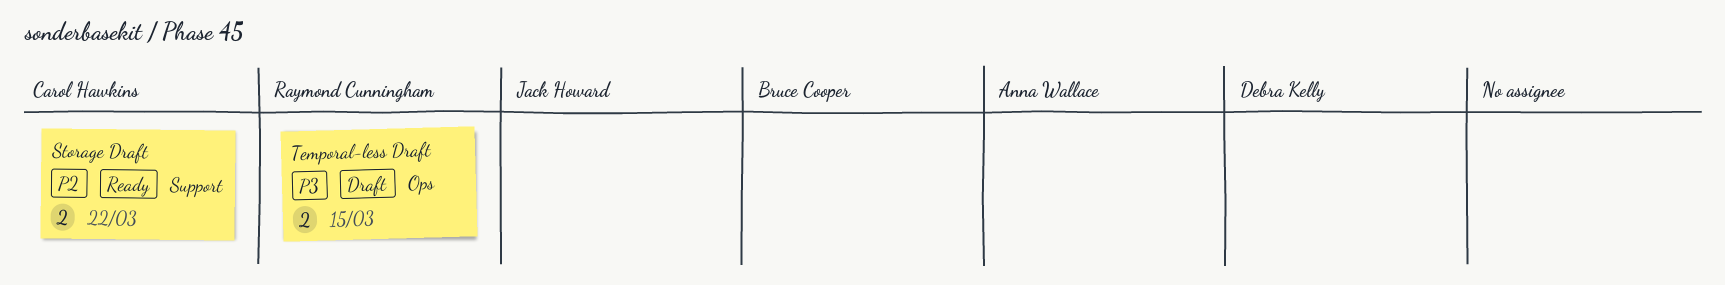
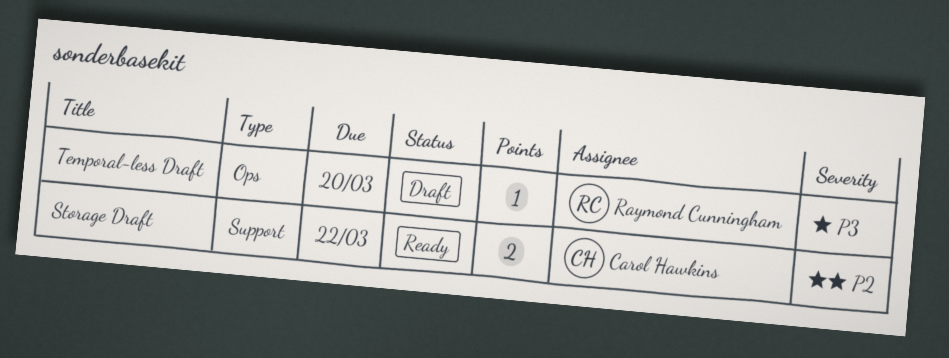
Temporal-less Draft, estimate: 2 -> 1
Temporal-less Draft, due: Mar 15 -> Mar 20

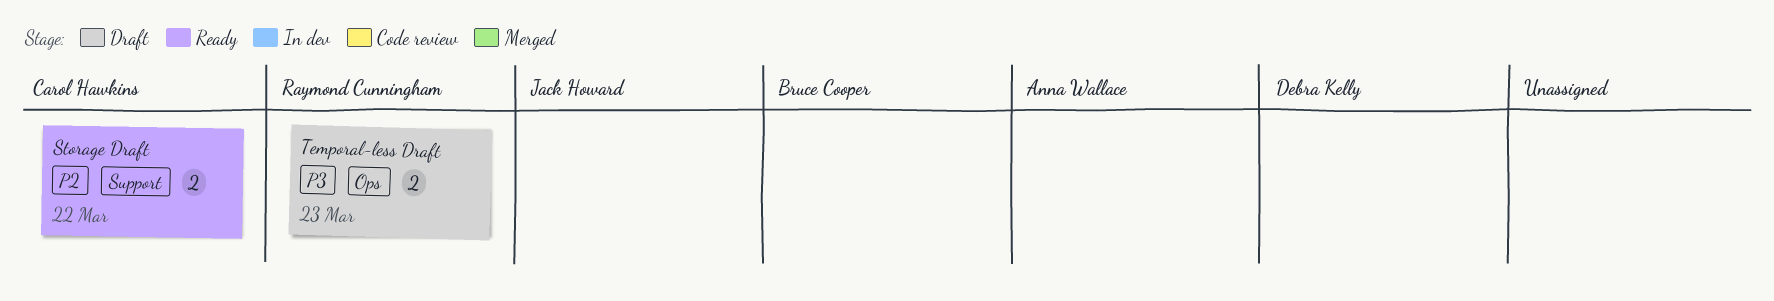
Temporal-less Draft, estimate: 1 -> 2
Temporal-less Draft, due: Mar 20 -> Mar 23

